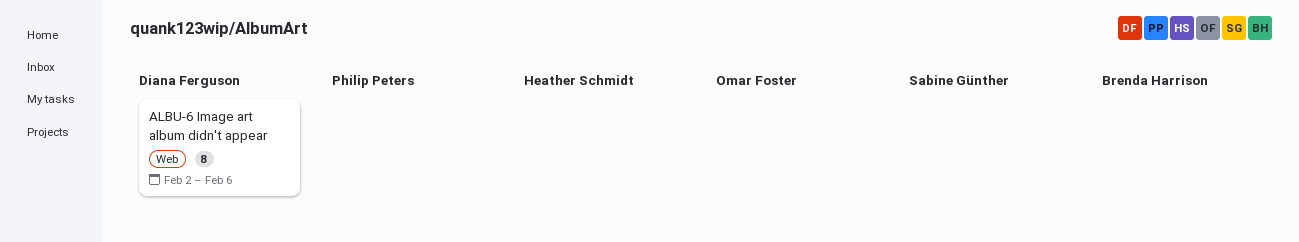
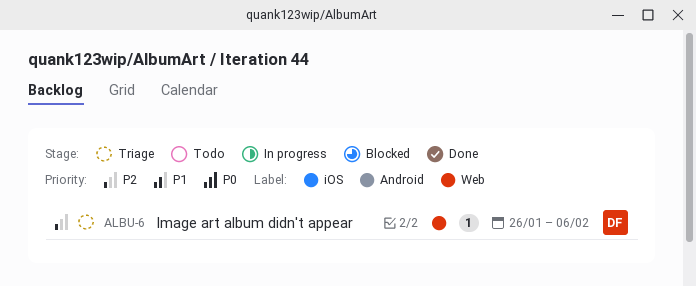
ALBU-6, estimate: 8 -> 1
ALBU-6, start: Feb 2 -> Jan 26

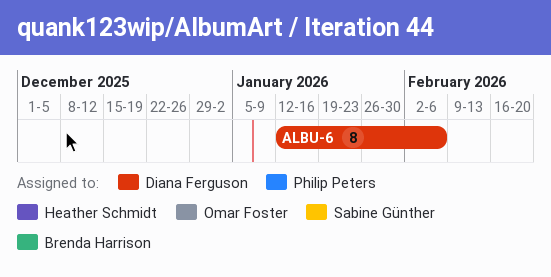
ALBU-6, estimate: 1 -> 8
ALBU-6, start: Jan 26 -> Jan 12

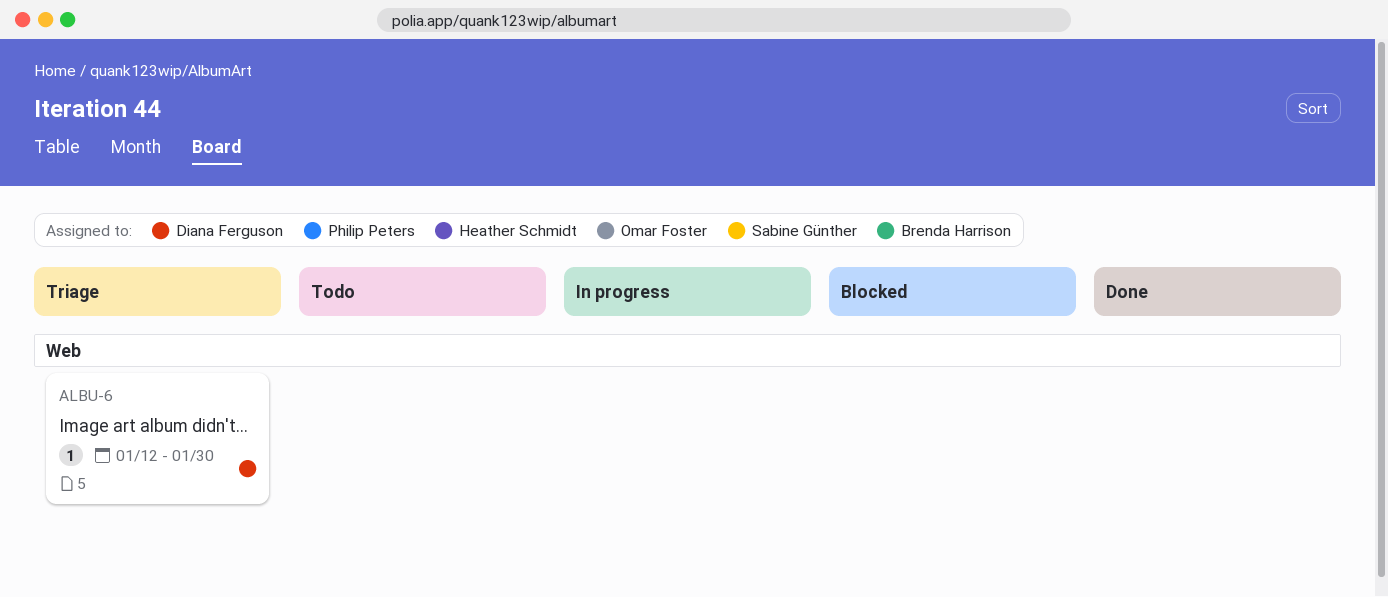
ALBU-6, estimate: 8 -> 1
ALBU-6, due: Feb 6 -> Jan 30

